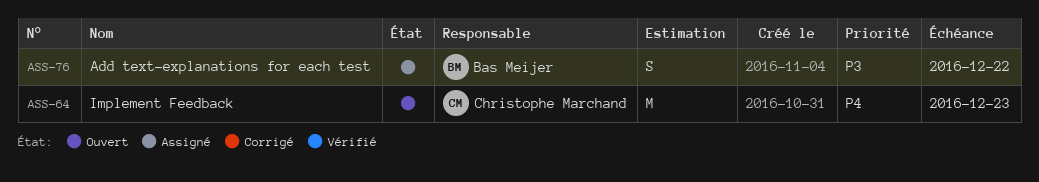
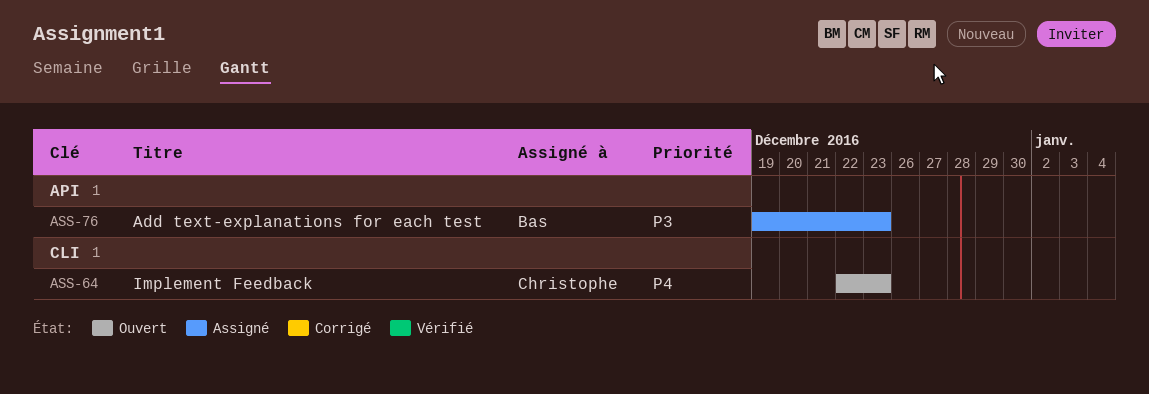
ASS-76, due: Dec 22 -> Dec 23

